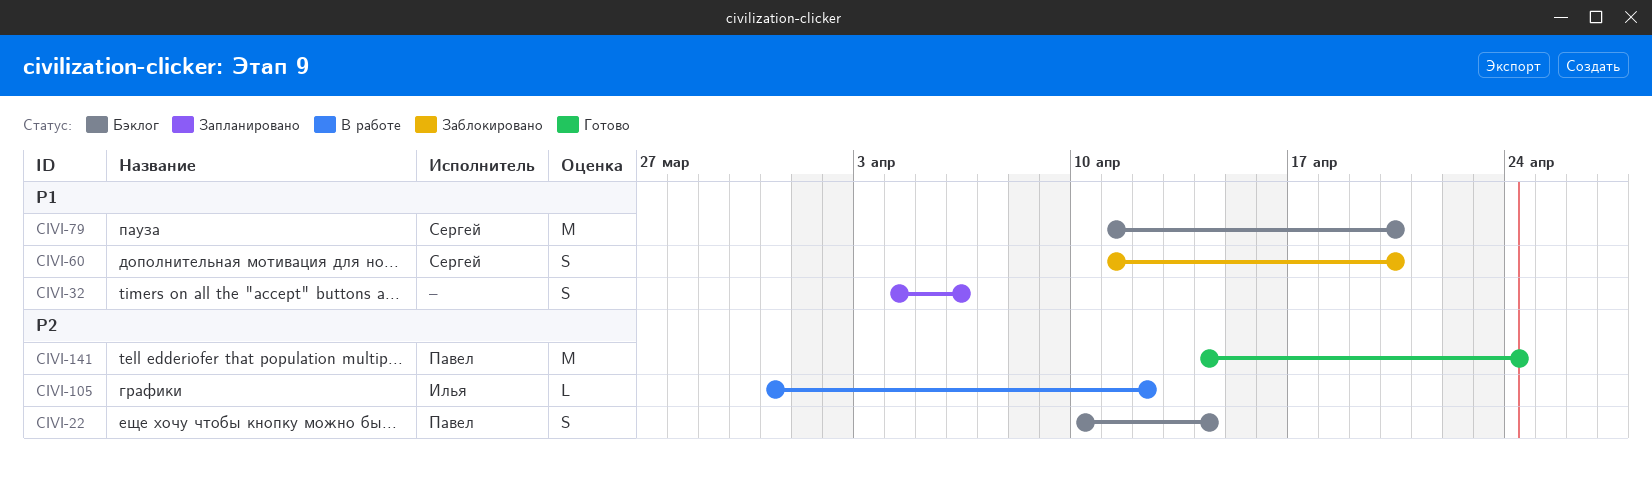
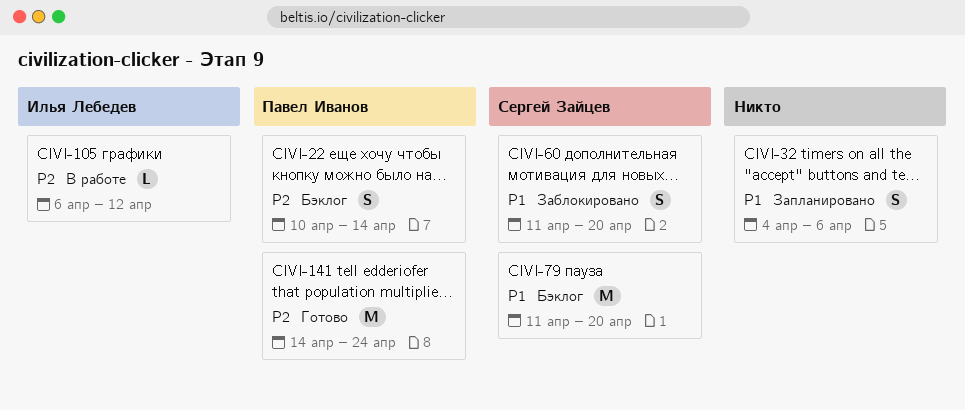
CIVI-105, start: Mar 31 -> Apr 6

